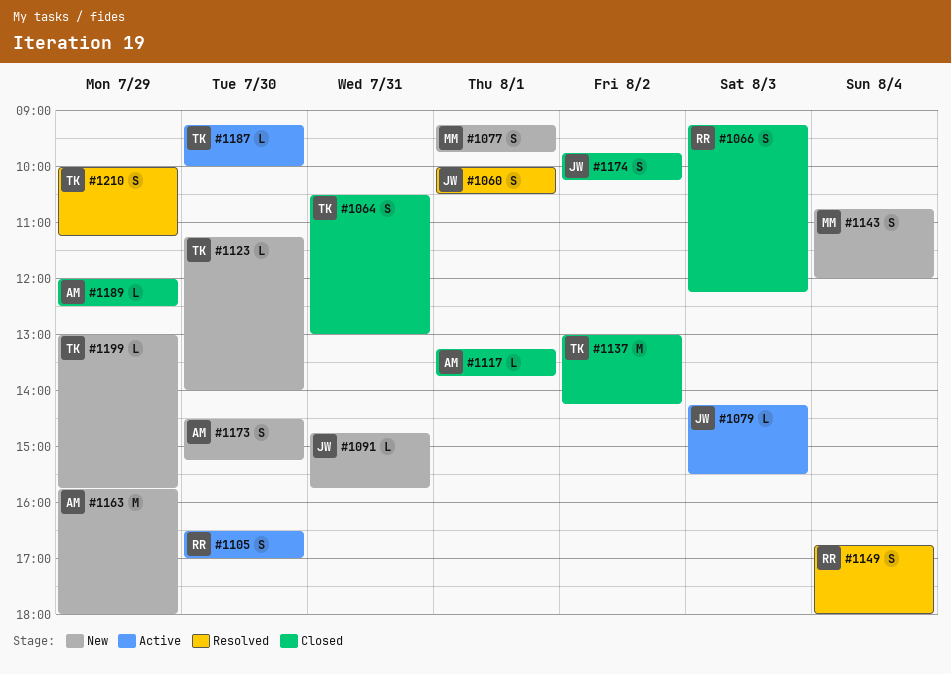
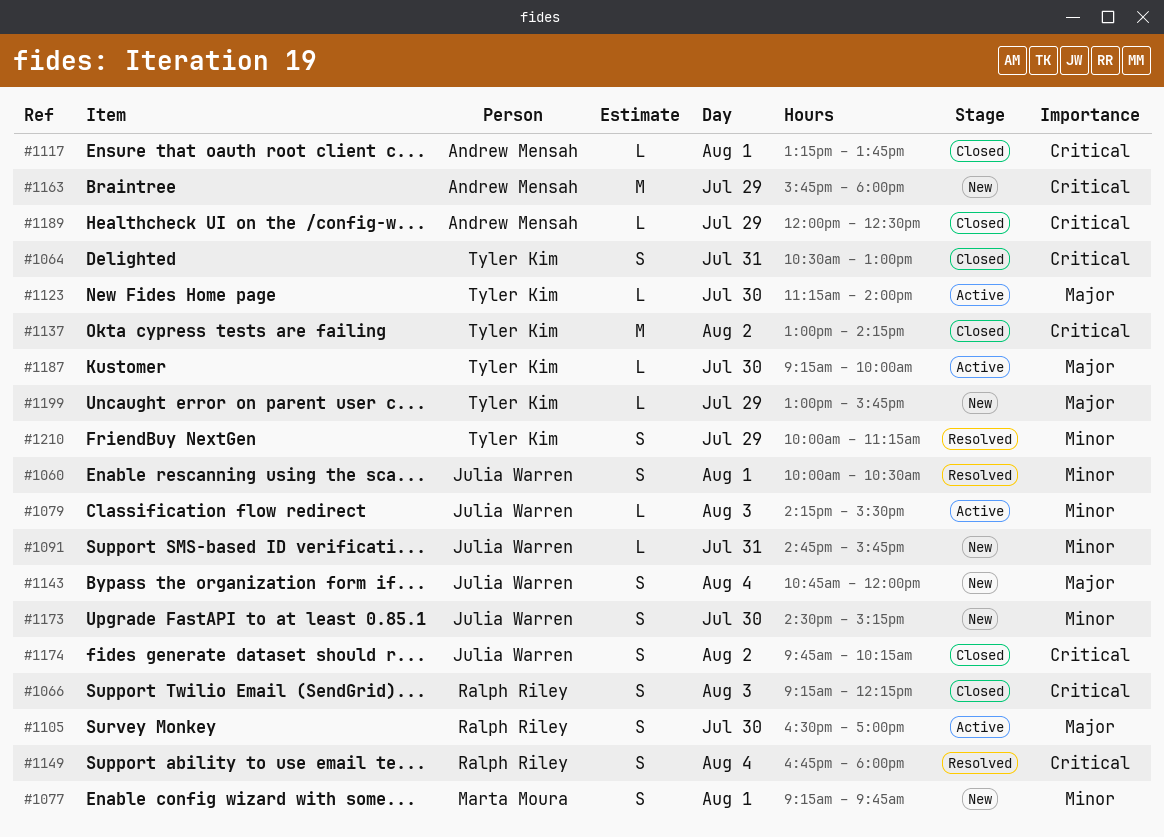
#1123, status: New -> Active
#1143, owner: Marta Moura -> Julia Warren
#1173, owner: Andrew Mensah -> Julia Warren

